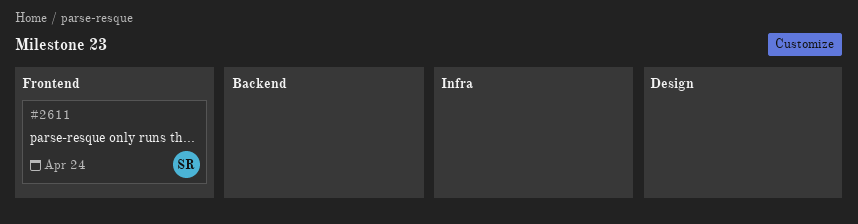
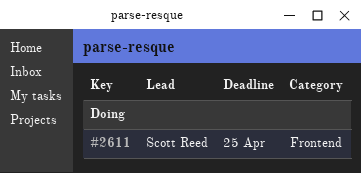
#2611, due: Apr 24 -> Apr 25

